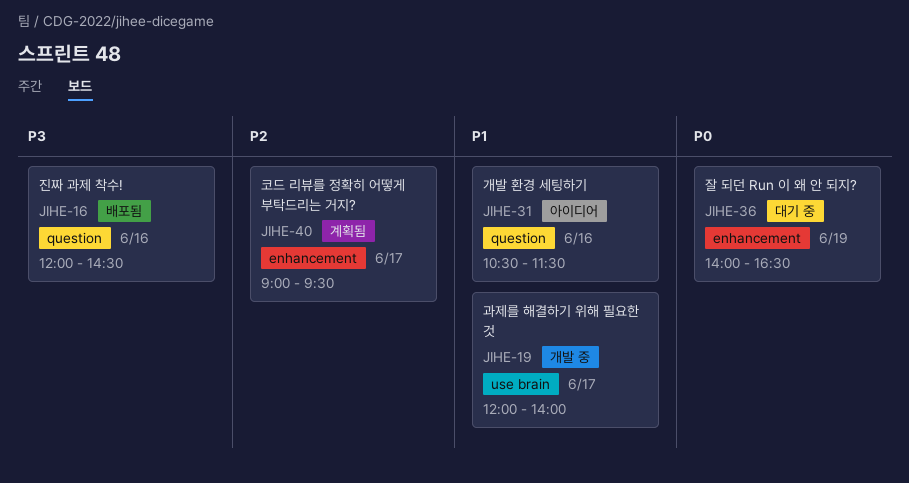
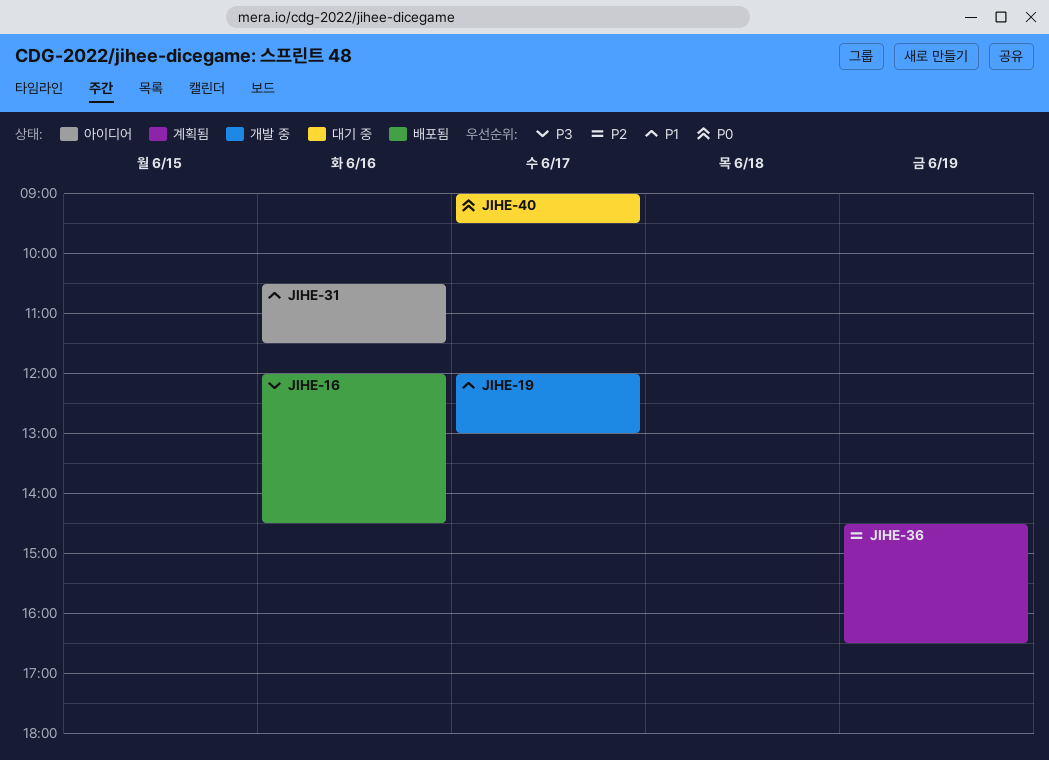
JIHE-19, ends: 14:00 -> 13:00
JIHE-36, status: 대기 중 -> 계획됨
JIHE-36, priority: P0 -> P2
JIHE-36, begins: 14:00 -> 14:30
JIHE-40, status: 계획됨 -> 대기 중
JIHE-40, priority: P2 -> P0

